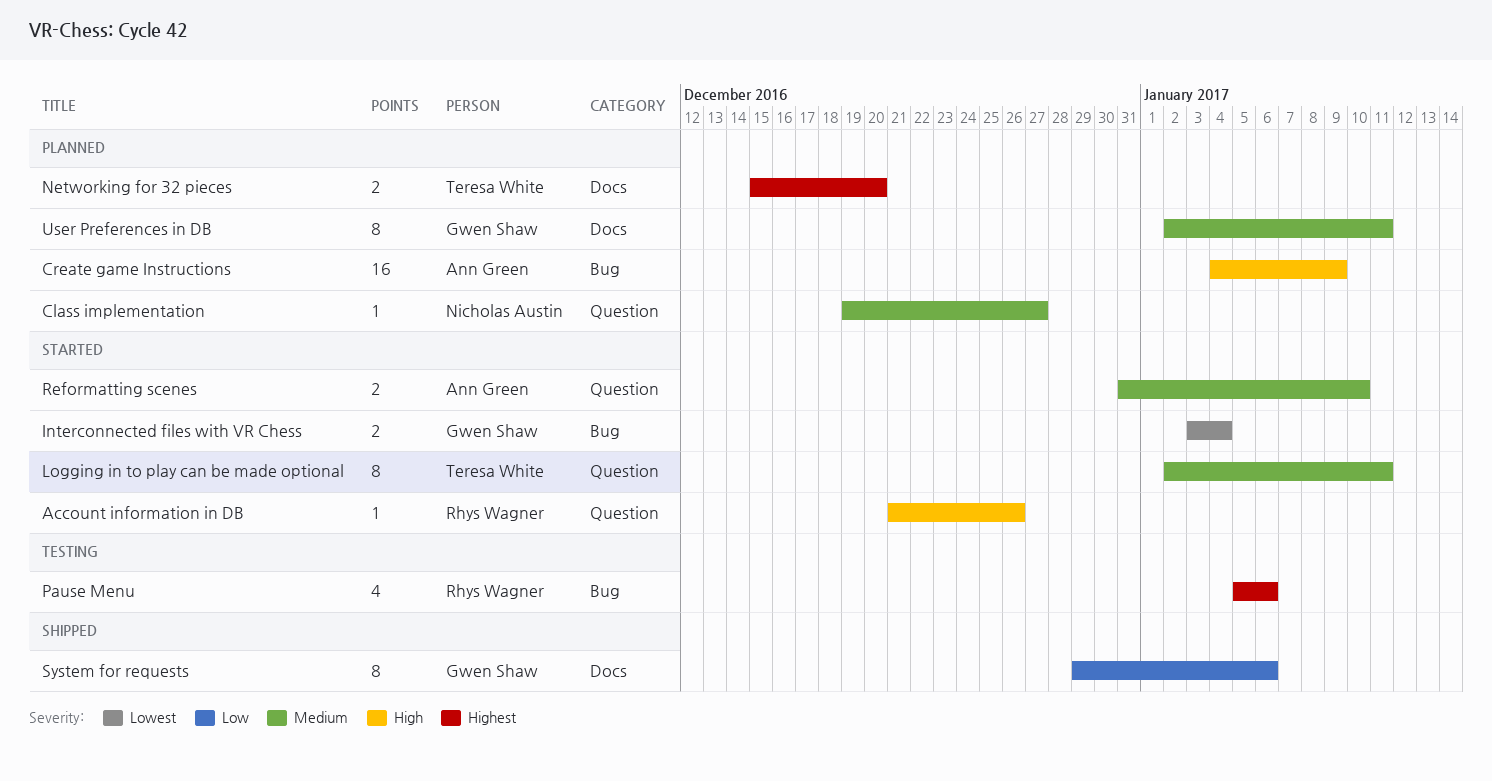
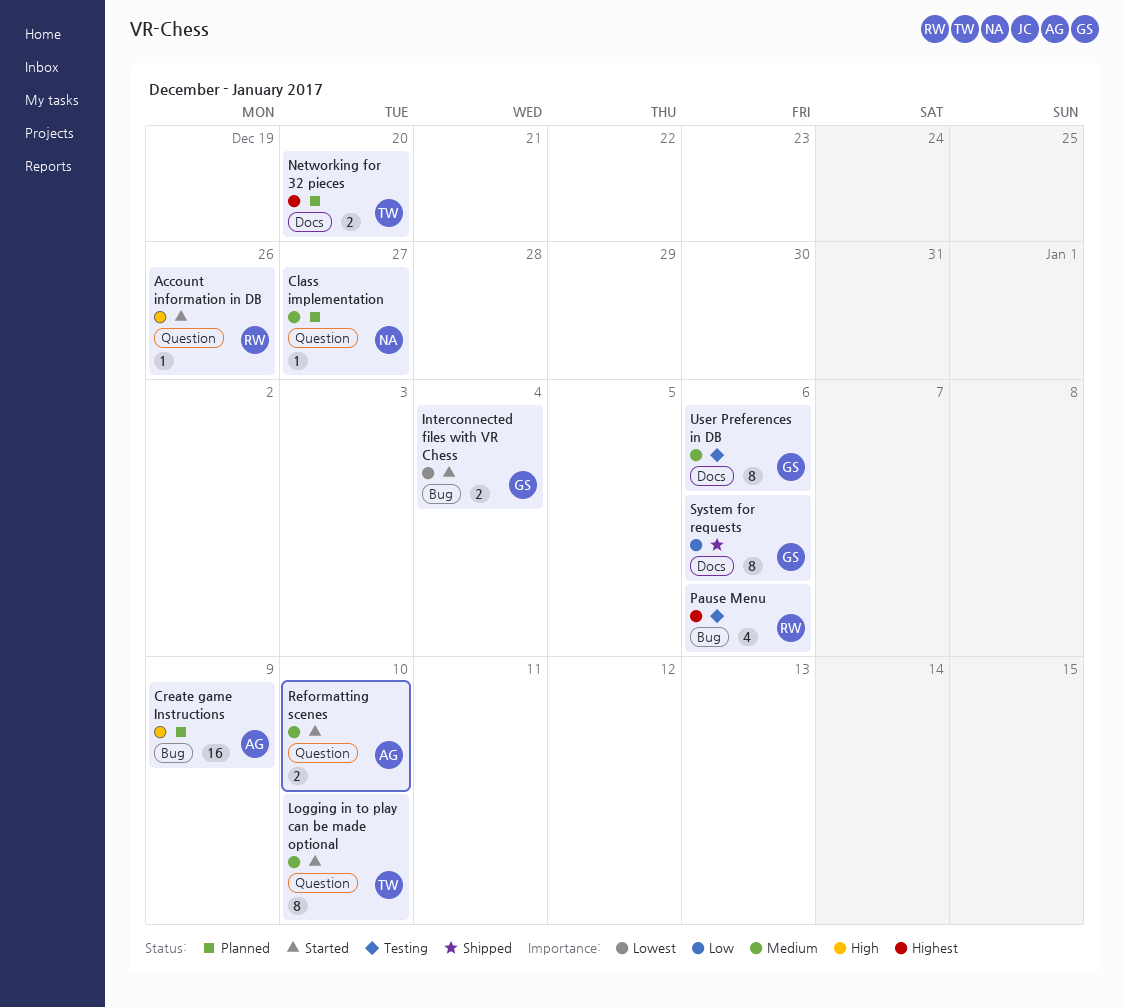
Logging in to play can be made optional, due: Jan 11 -> Jan 10
User Preferences in DB, status: Planned -> Testing
User Preferences in DB, due: Jan 11 -> Jan 6

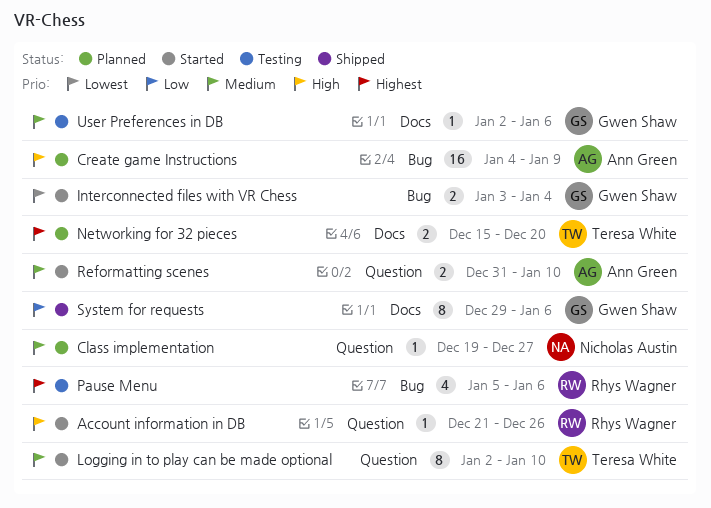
User Preferences in DB, estimate: 8 -> 1

